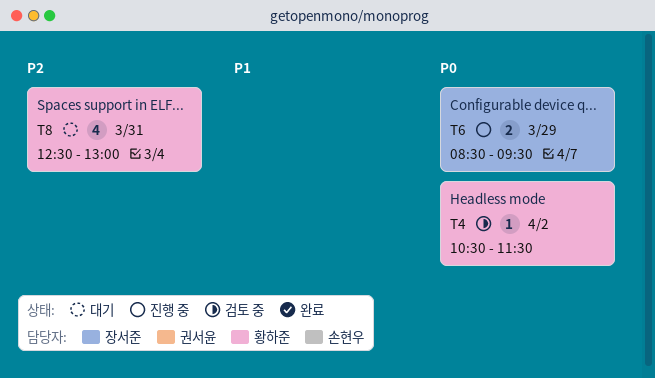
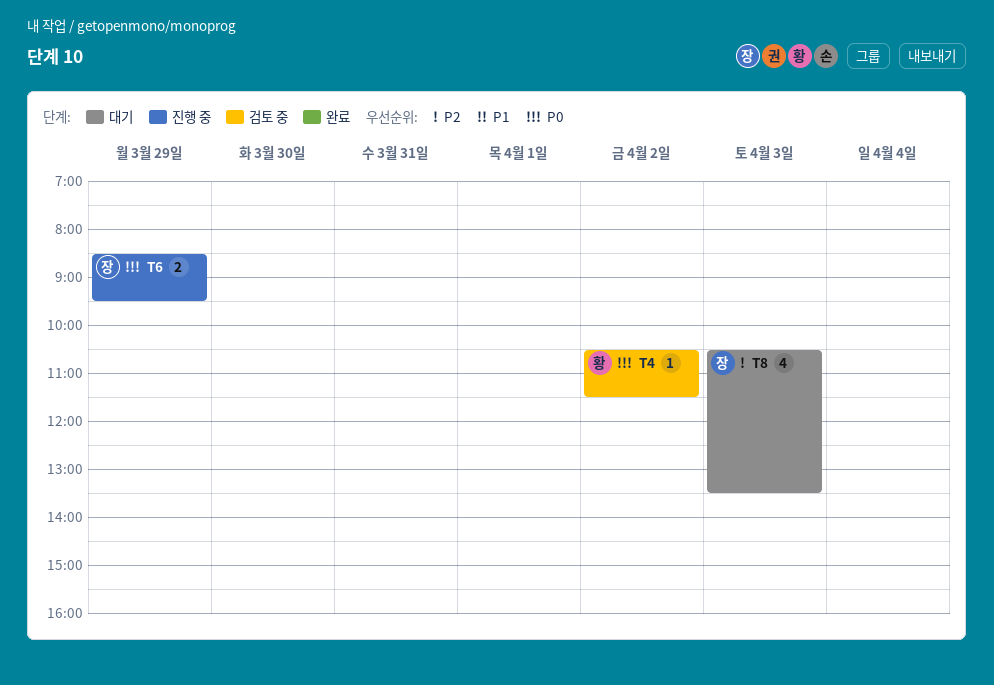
T8, owner: 황하준 -> 장서준
T8, day: Mar 31 -> Apr 3
T8, begins: 12:30 -> 10:30
T8, ends: 13:00 -> 13:30

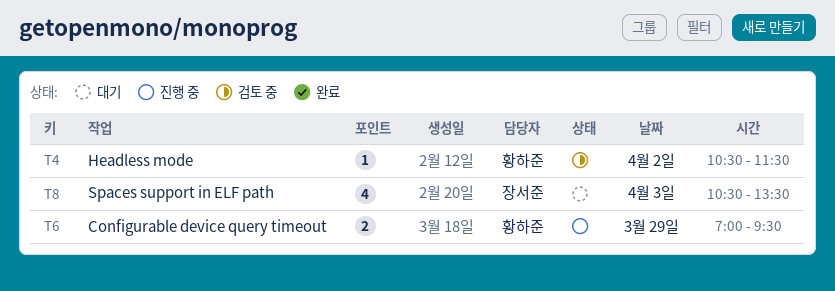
T6, owner: 장서준 -> 황하준
T6, begins: 08:30 -> 07:00

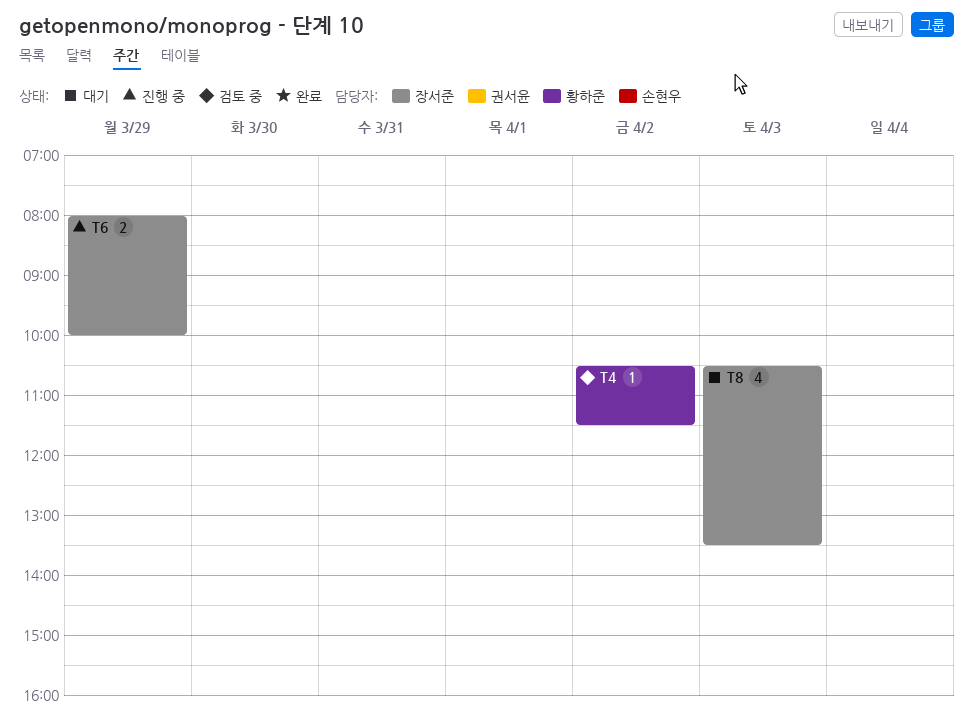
T6, owner: 황하준 -> 장서준
T6, begins: 07:00 -> 08:00
T6, ends: 09:30 -> 10:00

